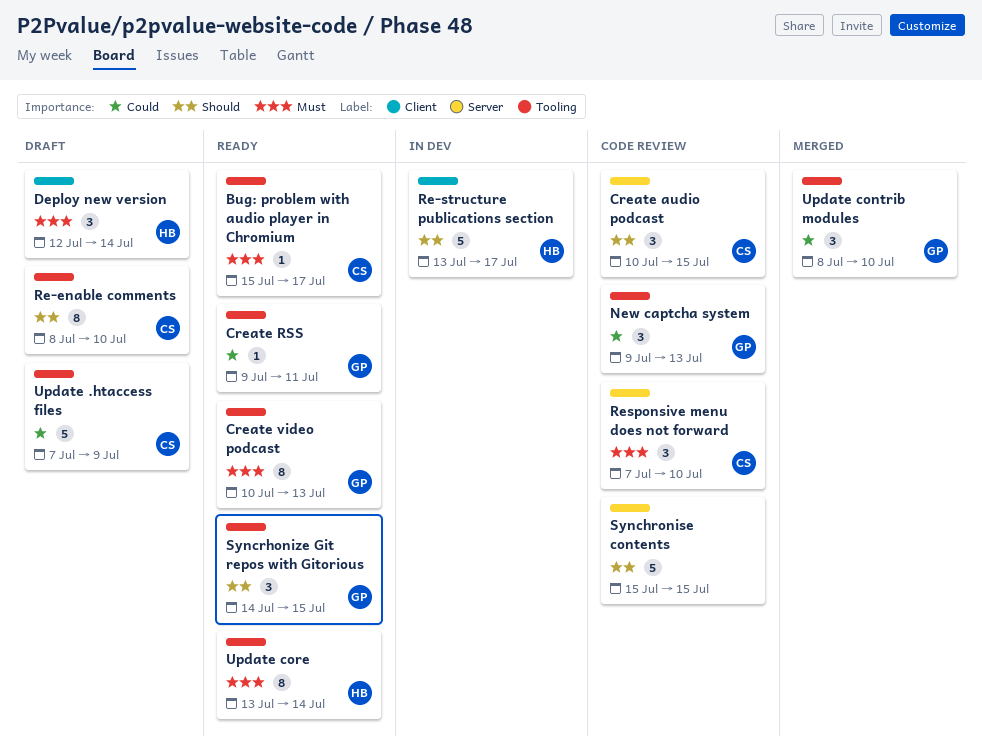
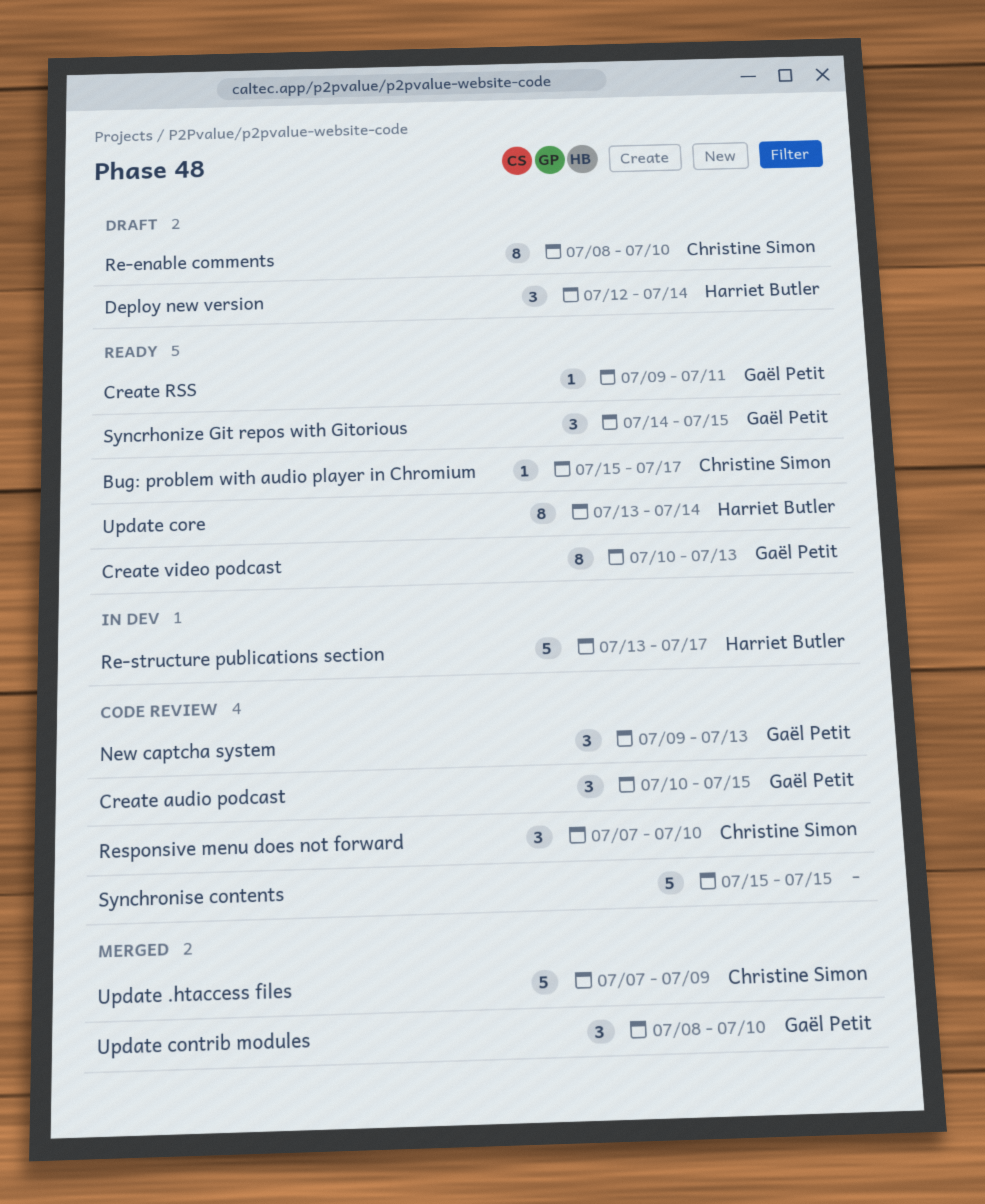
Create audio podcast, owner: Christine Simon -> Gaël Petit
Update .htaccess files, status: Draft -> Merged

